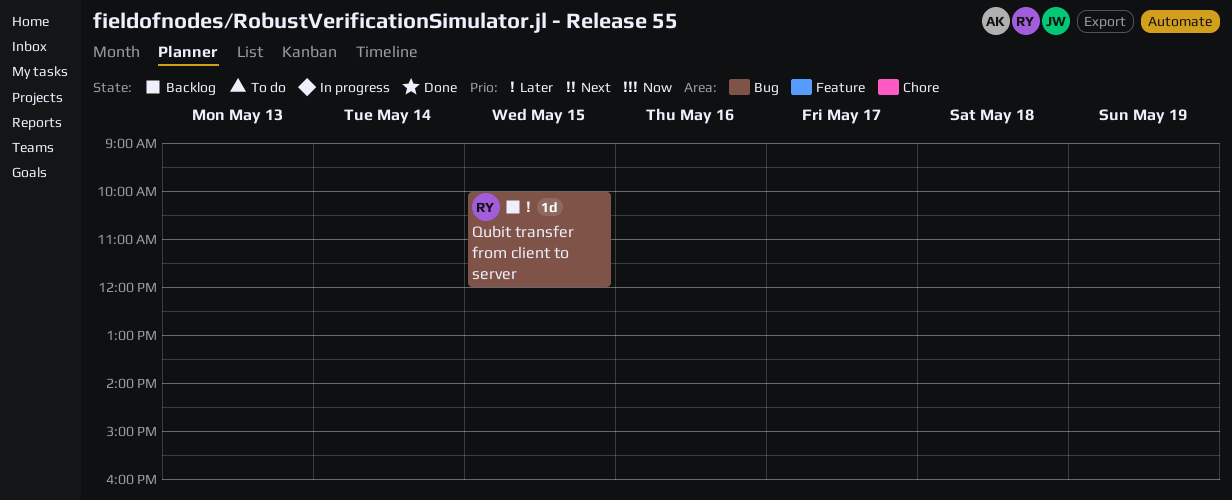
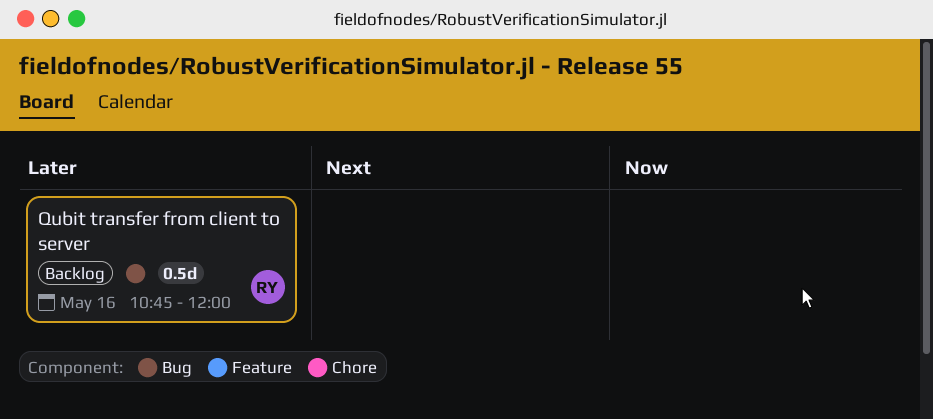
Qubit transfer from client to server, estimate: 1d -> 0.5d
Qubit transfer from client to server, day: May 15 -> May 16
Qubit transfer from client to server, begins: 10:00 -> 10:45

